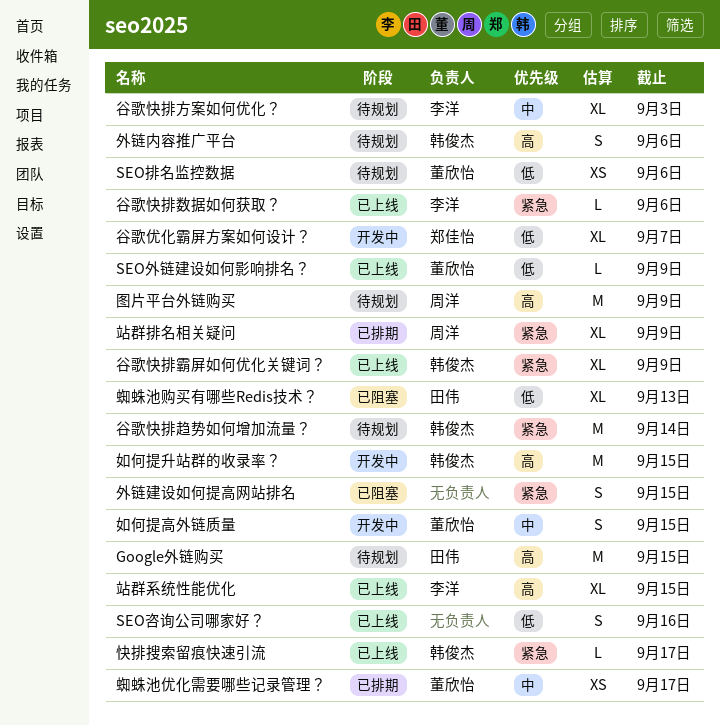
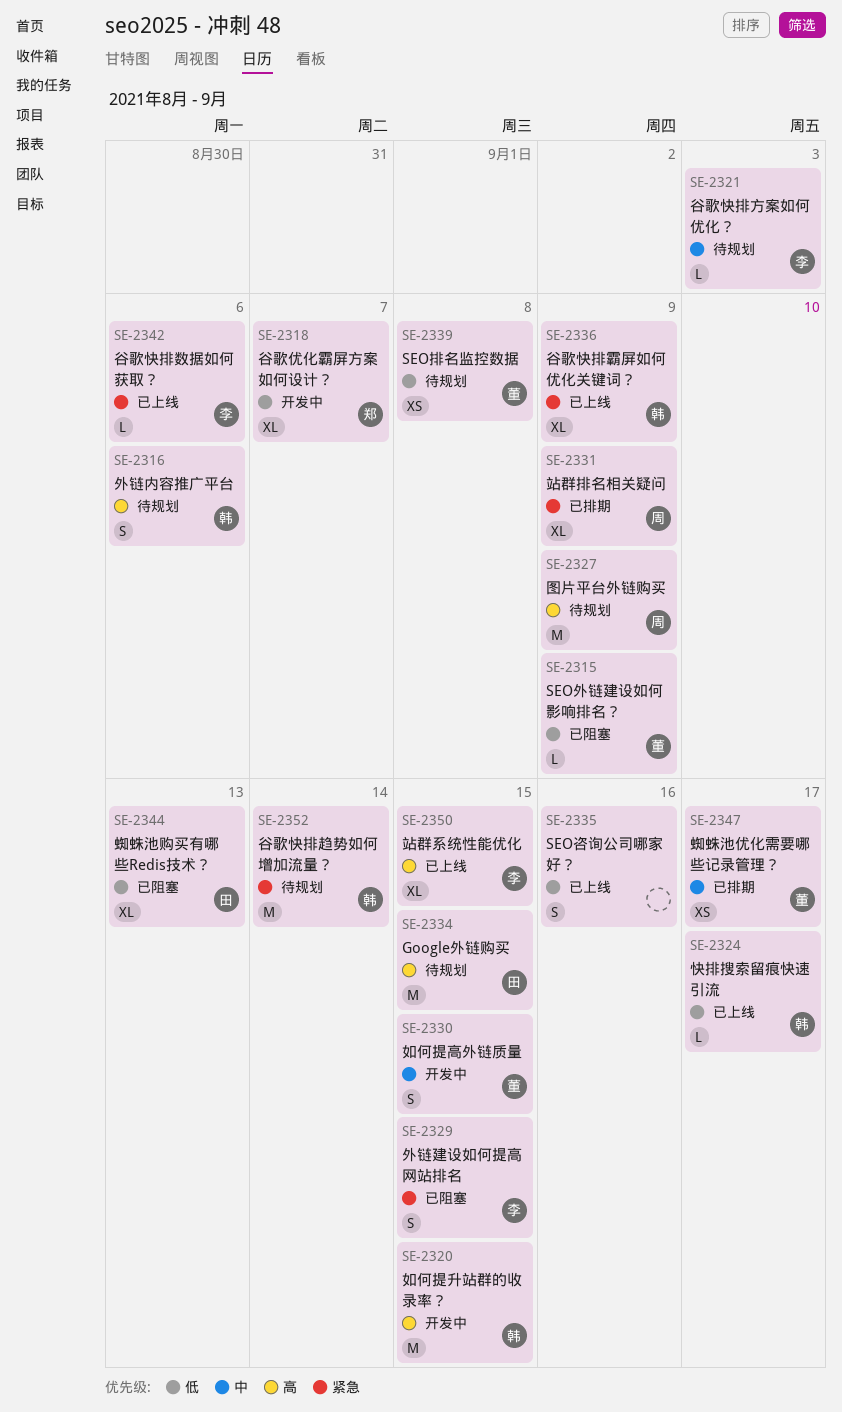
SEO外链建设如何影响排名？, status: 已上线 -> 已阻塞
SEO排名监控数据, due: Sep 6 -> Sep 8
外链建设如何提高网站排名, owner: none -> 李洋
快排搜索留痕快速引流, priority: 紧急 -> 低
谷歌快排方案如何优化？, estimate: XL -> L

